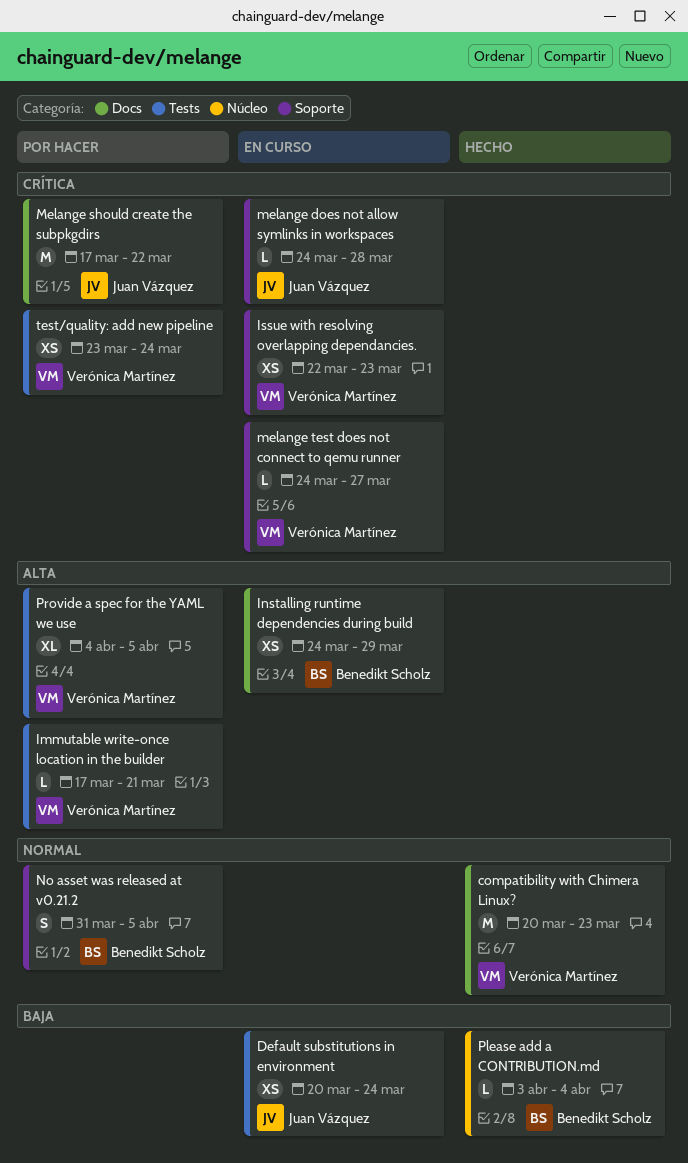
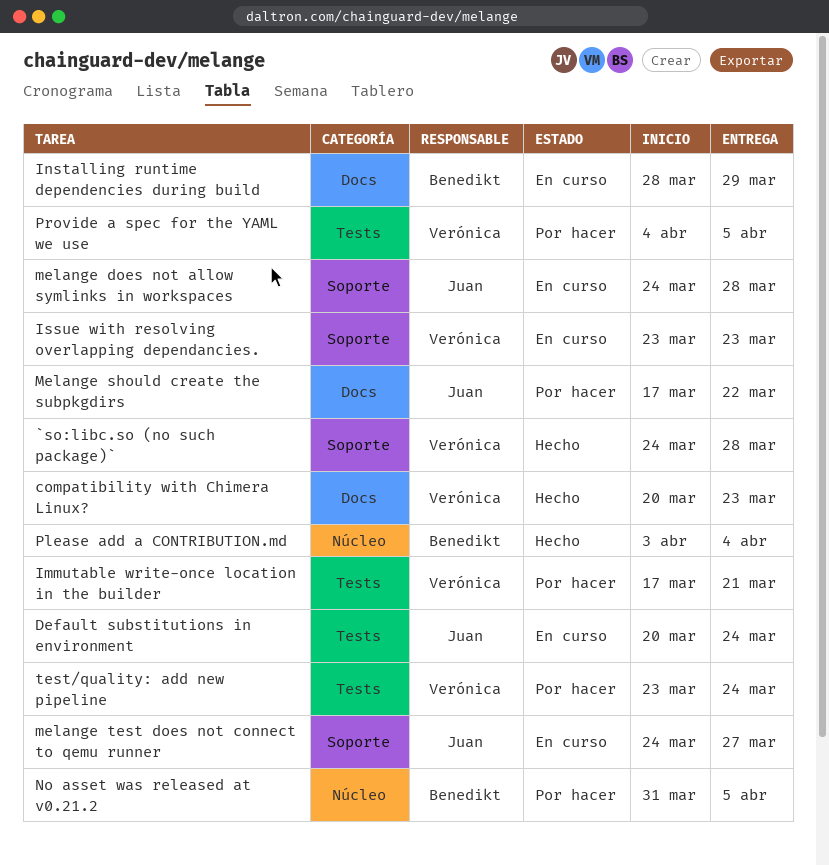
`so:libc.so (no such package)`: none -> present
Installing runtime dependencies during build, start: Mar 24 -> Mar 28
Issue with resolving overlapping dependancies., start: Mar 22 -> Mar 23
melange test does not connect to qemu runner, owner: Verónica Martínez -> Juan Vázquez
No asset was released at v0.21.2, label: Soporte -> Núcleo

